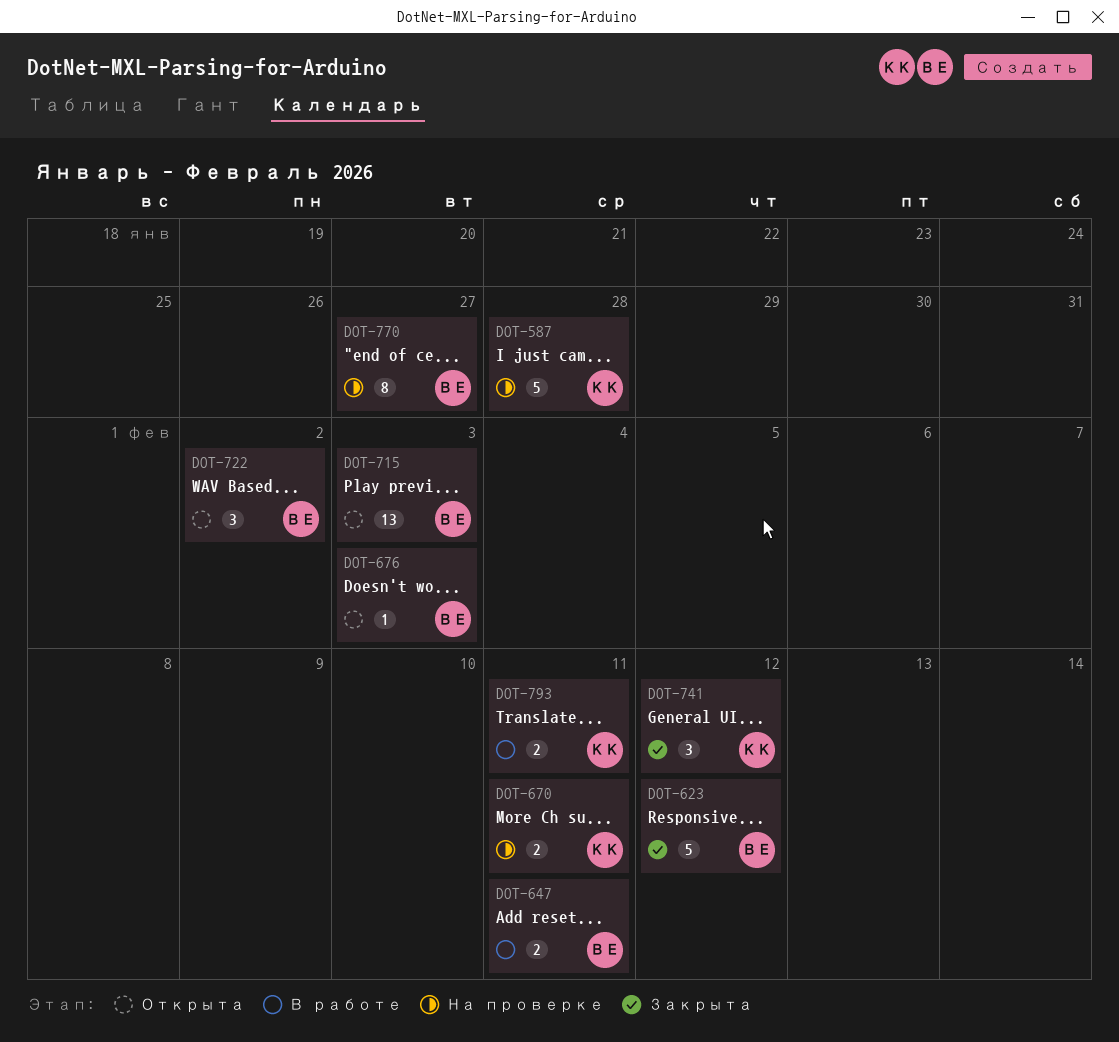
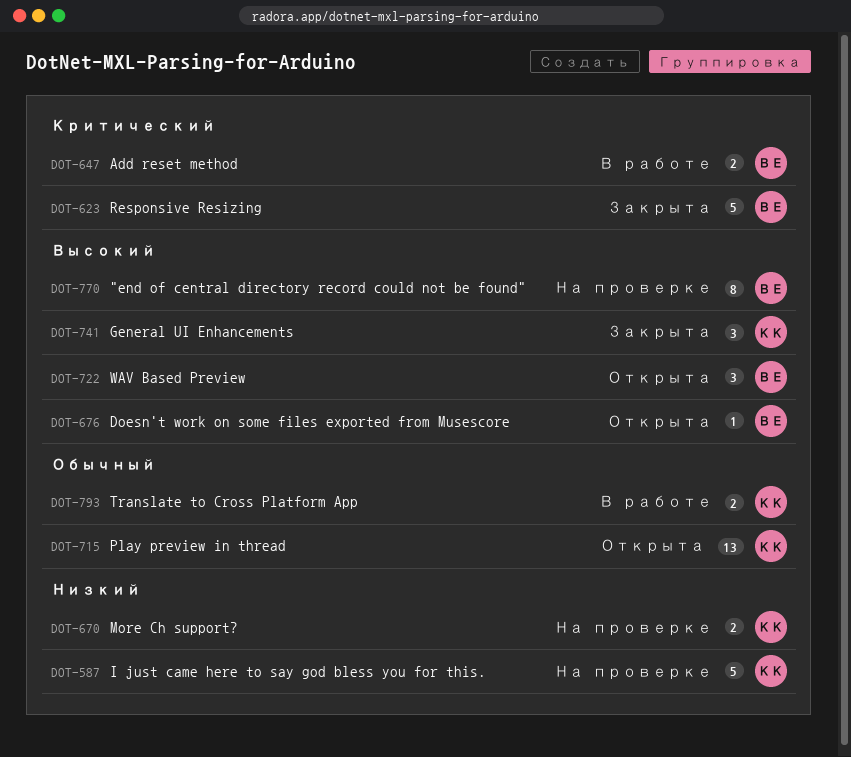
DOT-715, owner: ВЕ -> КК

